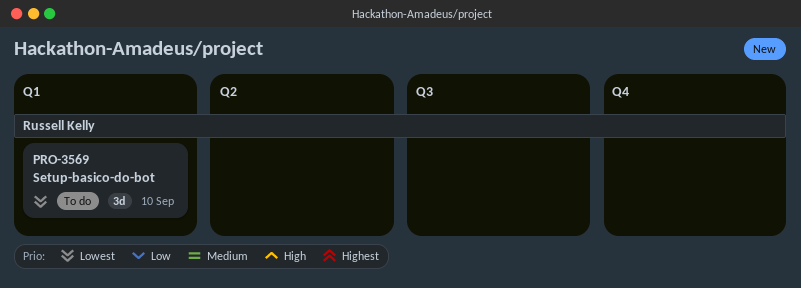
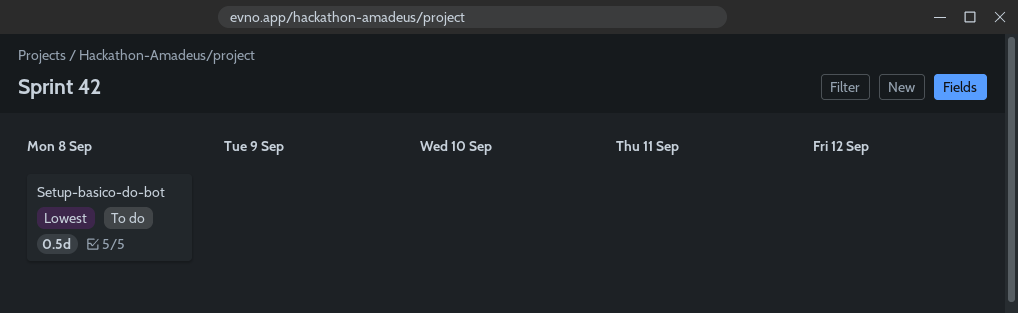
Setup-basico-do-bot, estimate: 3d -> 0.5d
Setup-basico-do-bot, due: Sep 10 -> Sep 8

